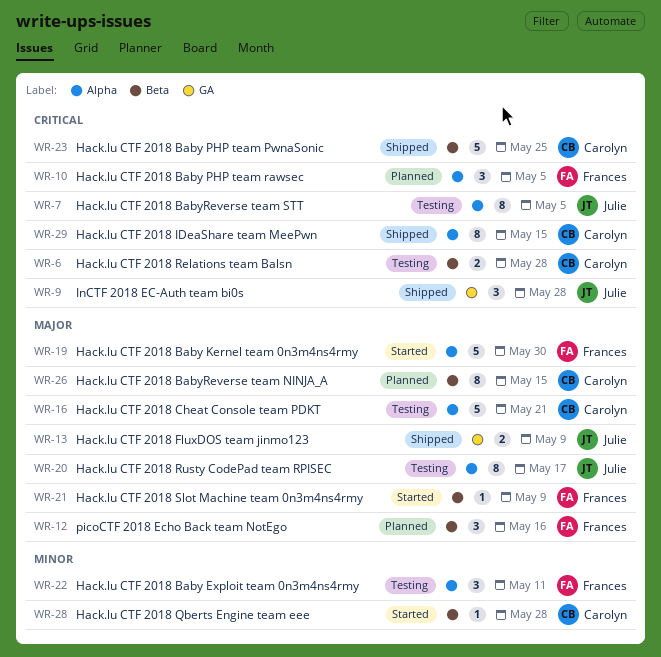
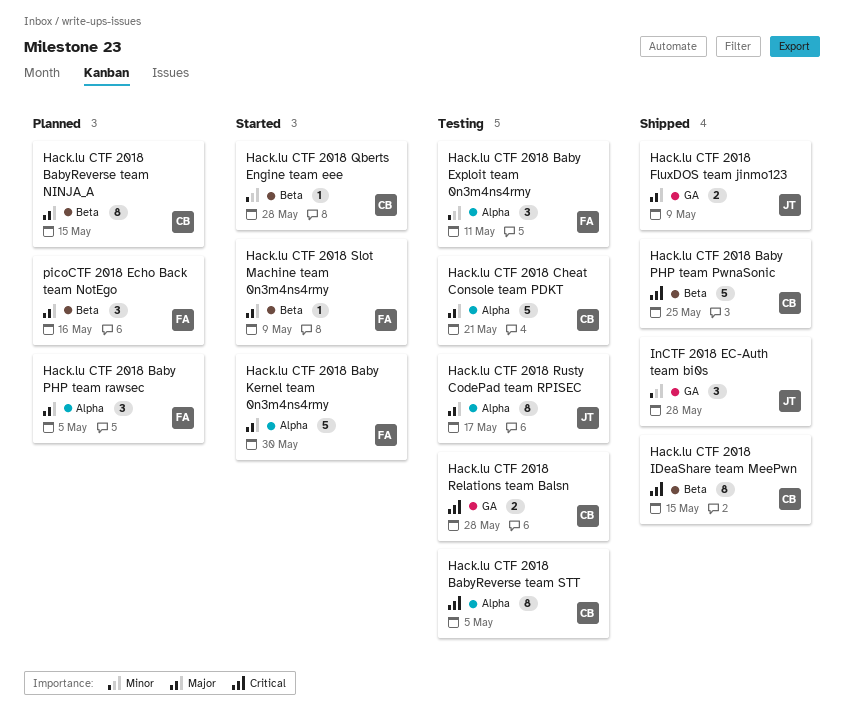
Hack.lu CTF 2018 Baby PHP team rawsec, priority: Critical -> Major
Hack.lu CTF 2018 BabyReverse team STT, owner: Julie -> Carolyn
Hack.lu CTF 2018 IDeaShare team MeePwn, label: Alpha -> Beta
Hack.lu CTF 2018 Relations team Balsn, label: Beta -> GA
InCTF 2018 EC-Auth team bi0s, priority: Critical -> Minor

